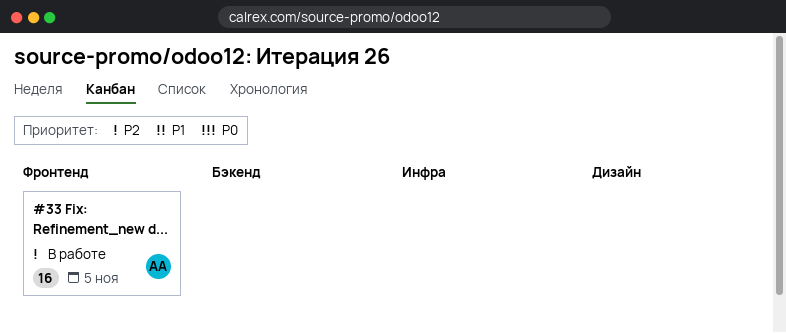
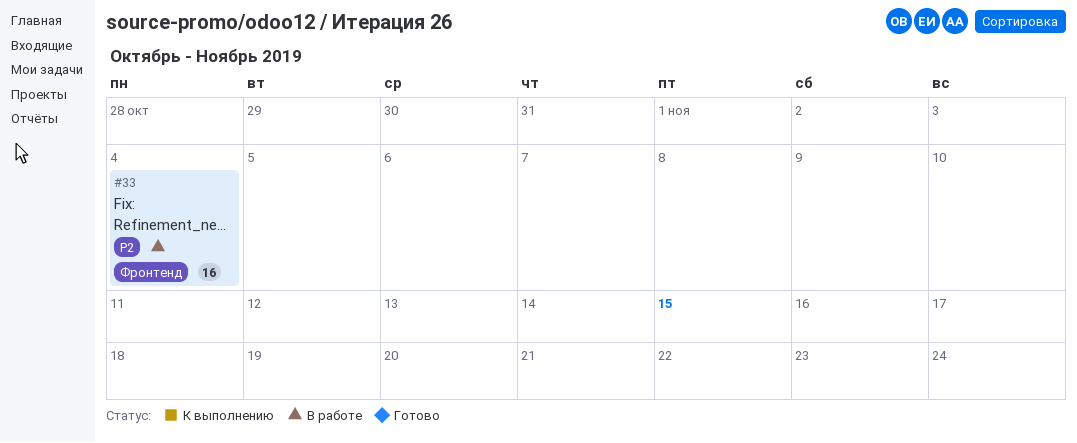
#33, due: Nov 5 -> Nov 4

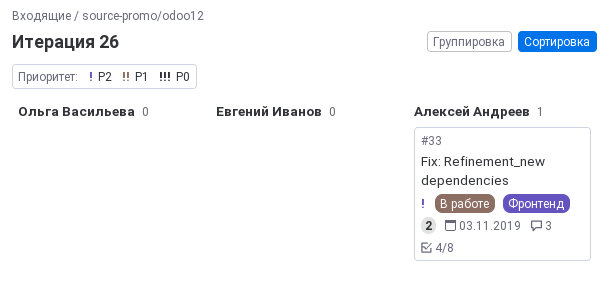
#33, estimate: 16 -> 2
#33, due: Nov 4 -> Nov 3

